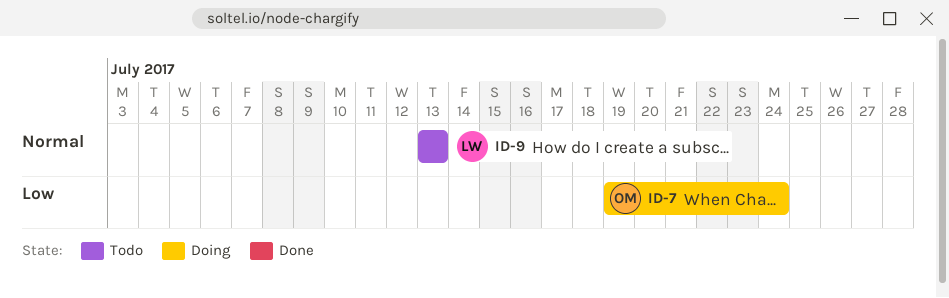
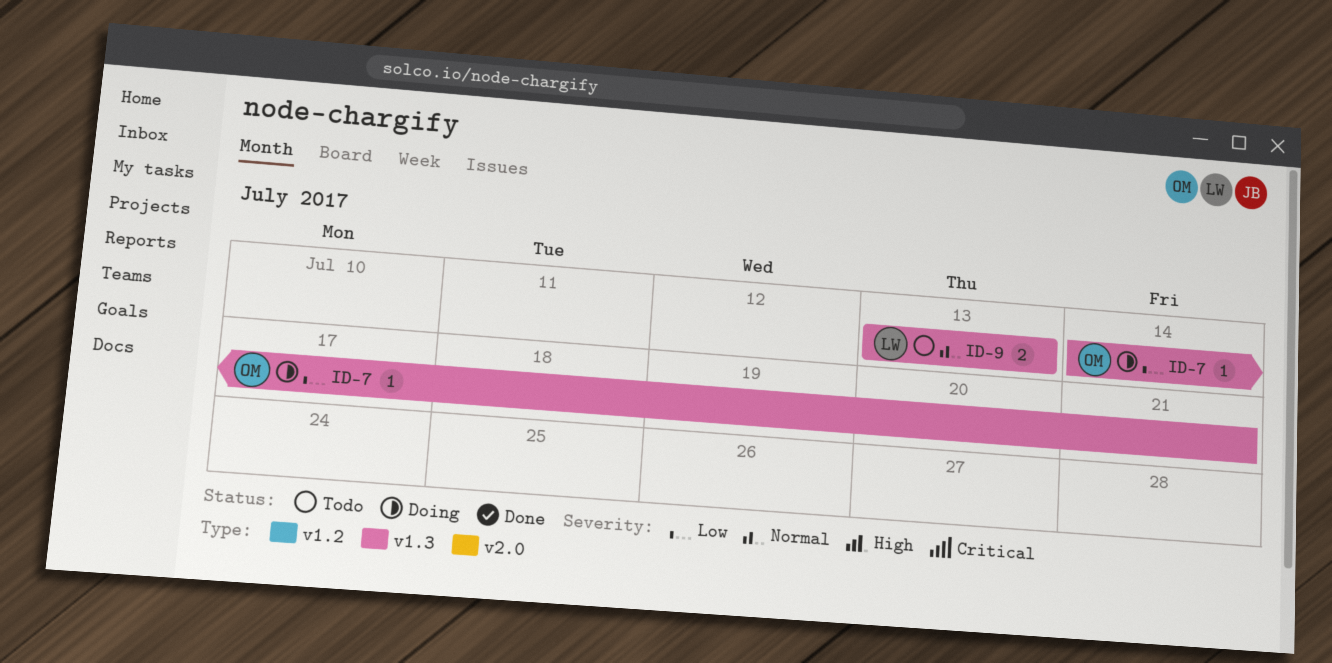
ID-7, start: Jul 19 -> Jul 14
ID-7, due: Jul 24 -> Jul 21

